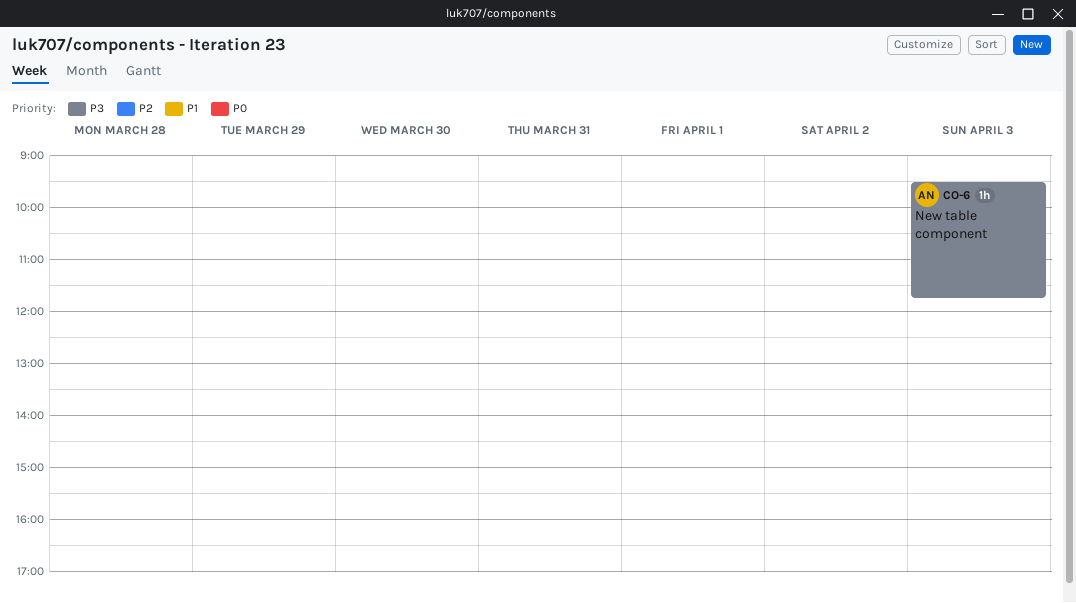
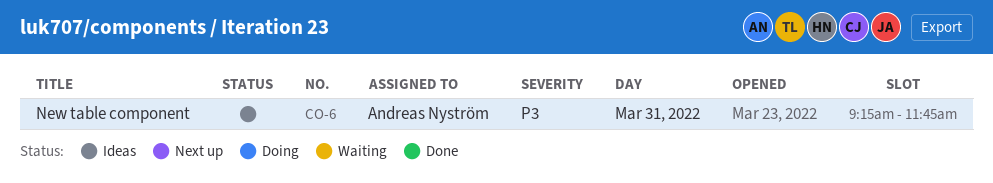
CO-6, day: Apr 3 -> Mar 31
CO-6, begins: 09:30 -> 09:15

